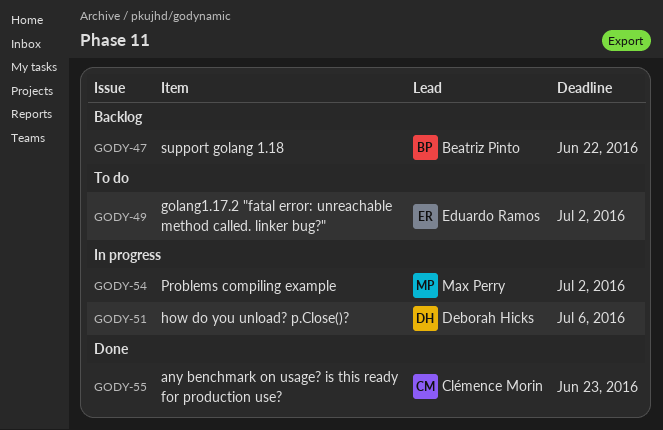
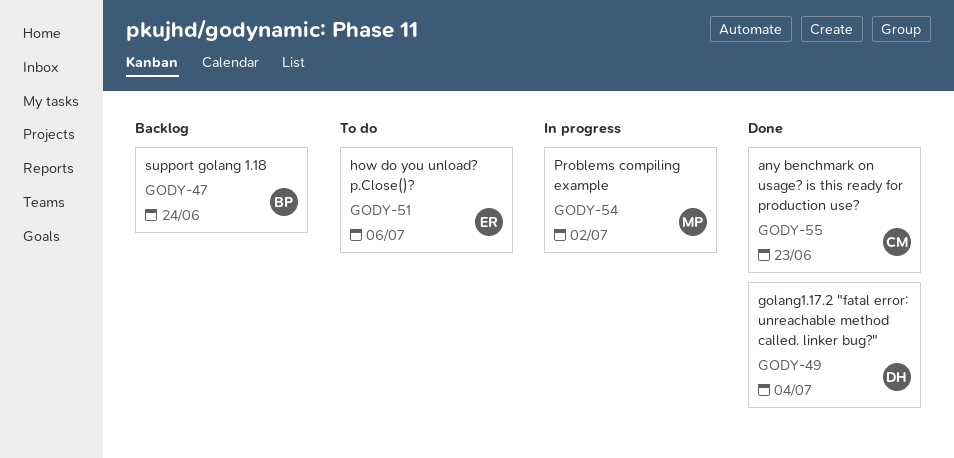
GODY-47, due: Jun 22 -> Jun 24
GODY-49, status: To do -> Done
GODY-49, owner: Eduardo Ramos -> Deborah Hicks
GODY-49, due: Jul 2 -> Jul 4
GODY-51, status: In progress -> To do
GODY-51, owner: Deborah Hicks -> Eduardo Ramos

